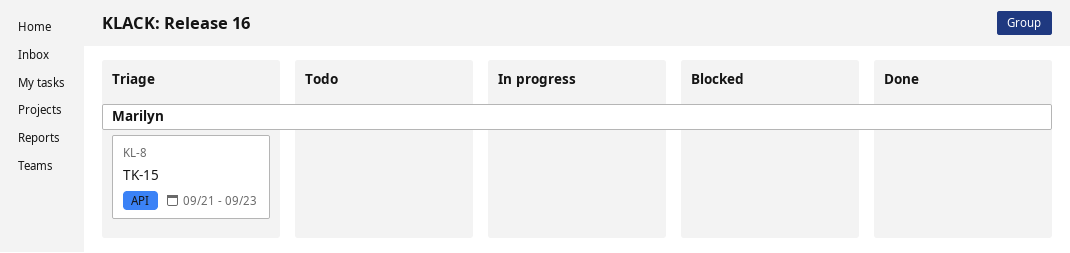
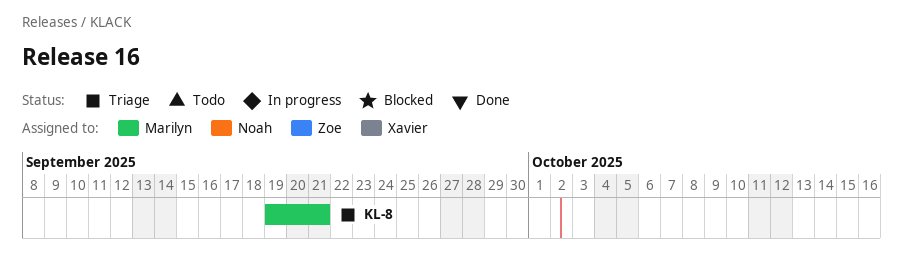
KL-8, start: Sep 21 -> Sep 19
KL-8, due: Sep 23 -> Sep 21

